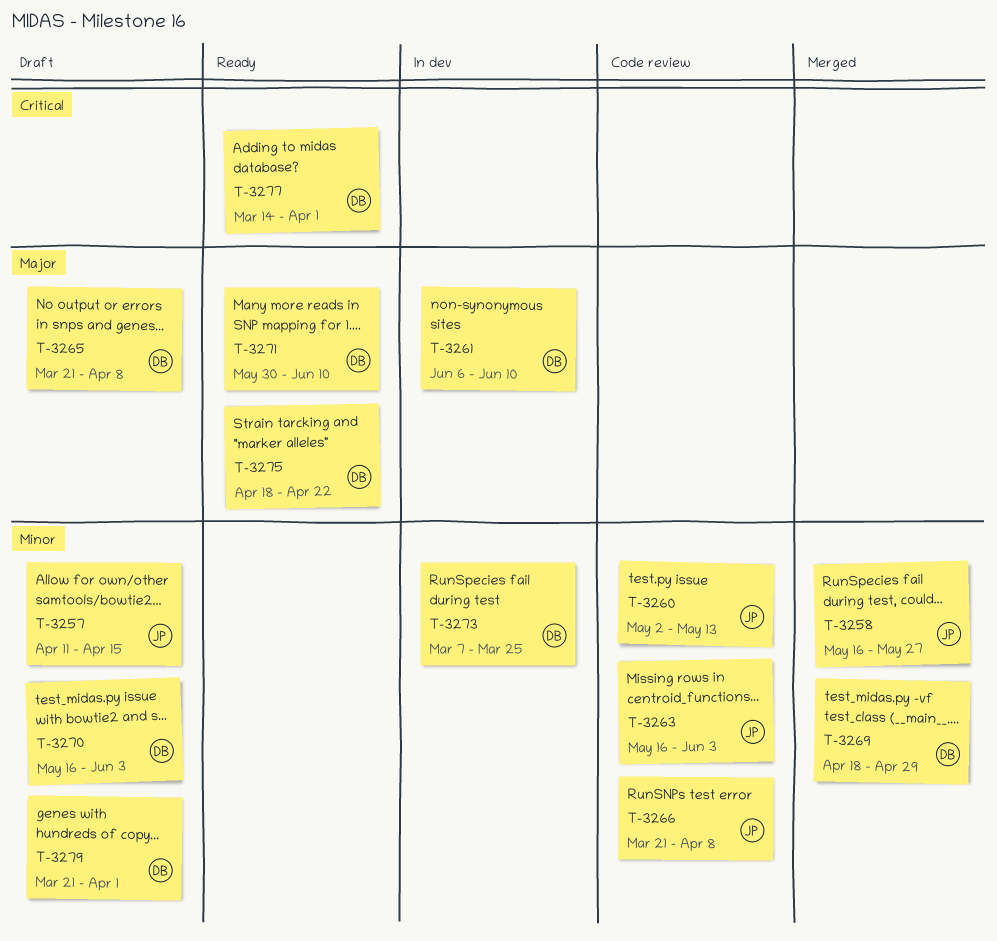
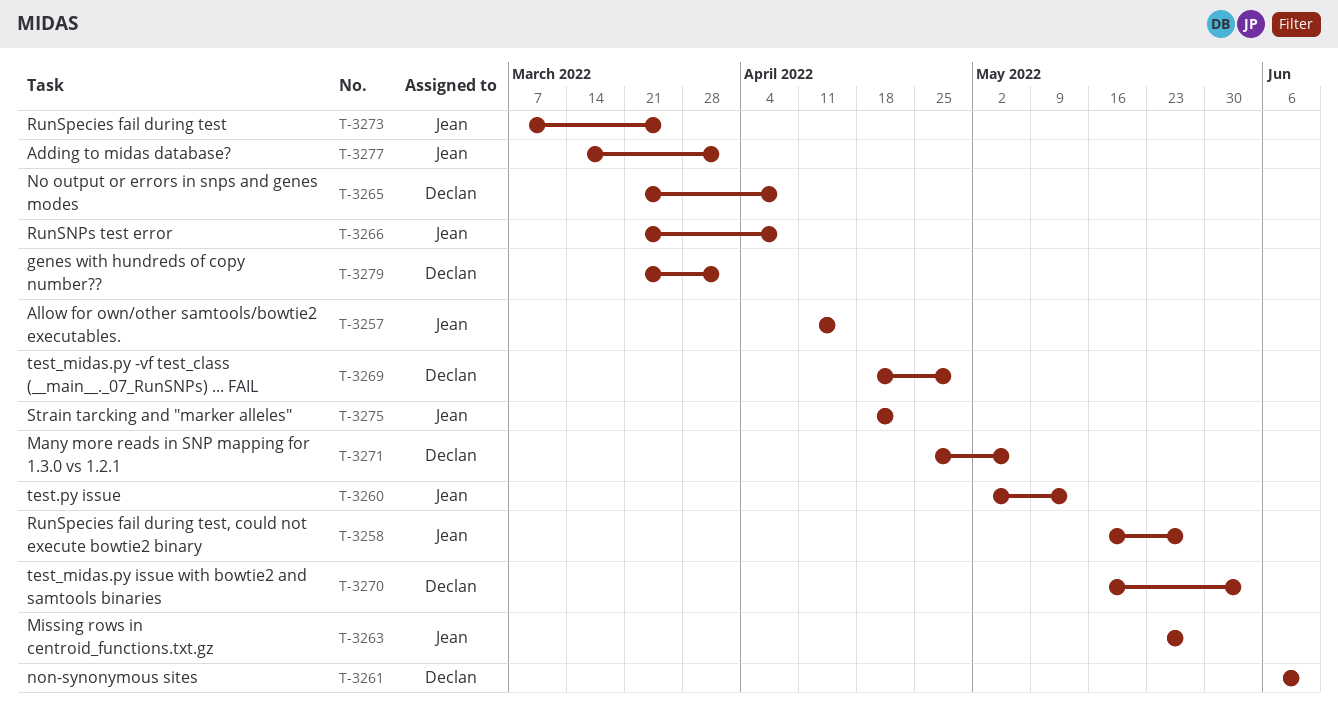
T-3263, start: May 16 -> May 23
T-3263, due: Jun 3 -> May 27
T-3271, start: May 30 -> Apr 25
T-3271, due: Jun 10 -> May 6
T-3273, owner: Declan -> Jean
T-3275, owner: Declan -> Jean
T-3277, owner: Declan -> Jean

